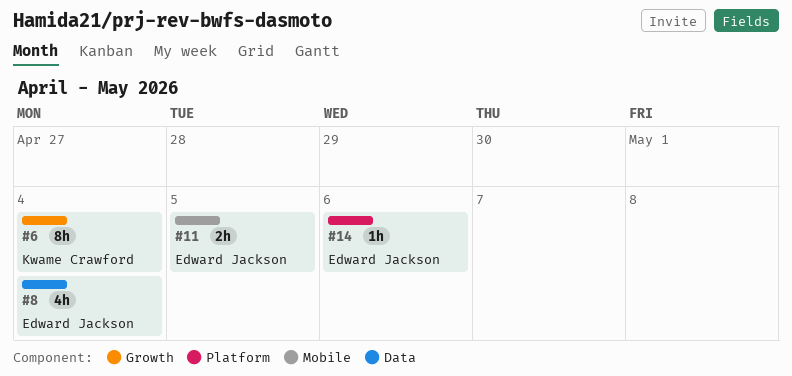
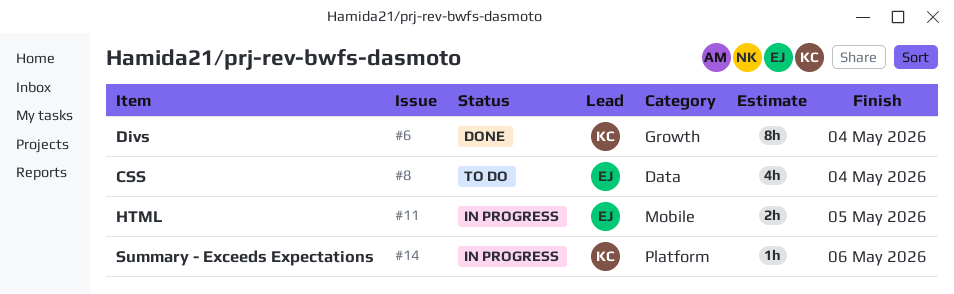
#14, owner: Edward Jackson -> Kwame Crawford

